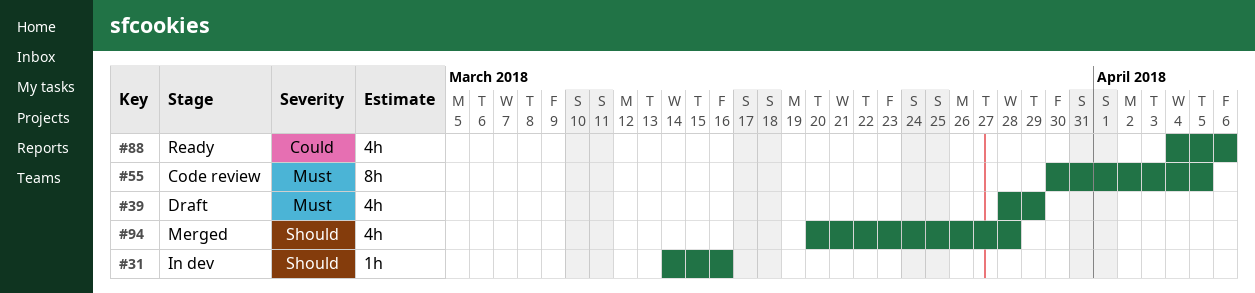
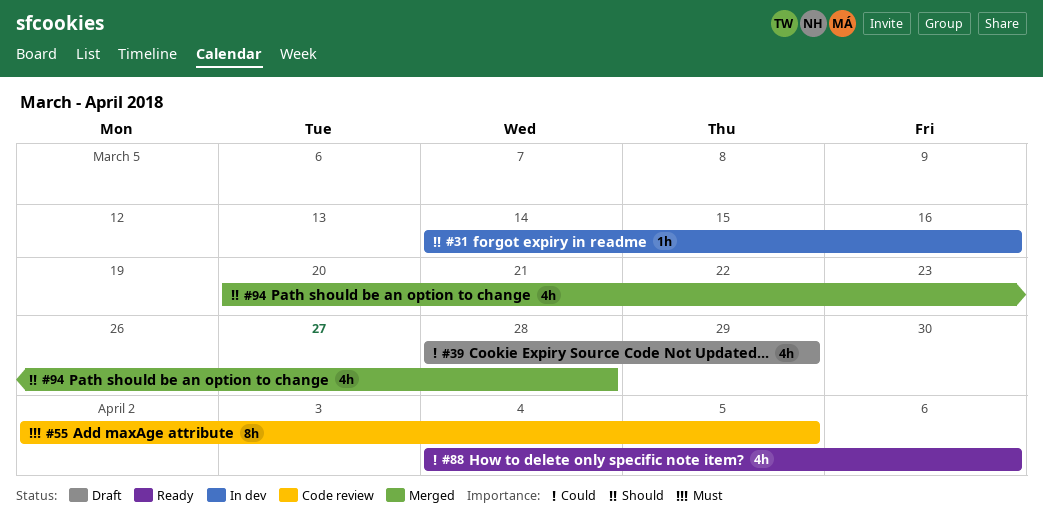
#39, priority: Must -> Could
#55, start: Mar 30 -> Apr 2

